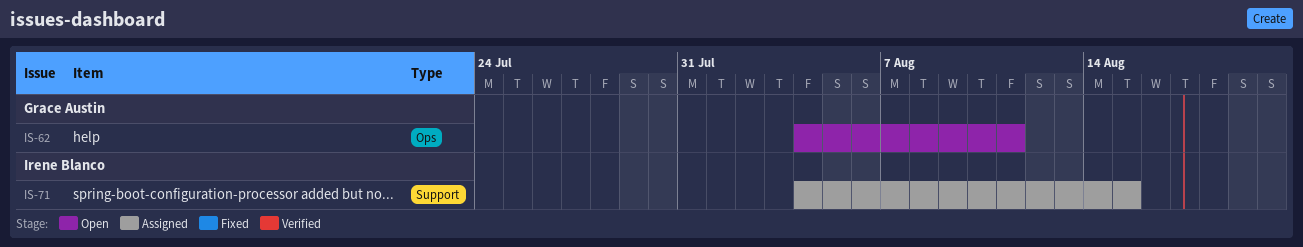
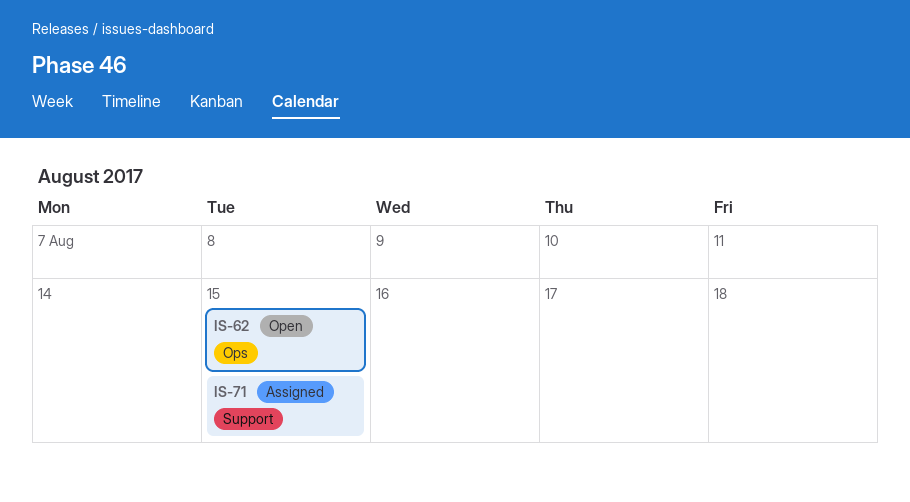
IS-62, due: Aug 11 -> Aug 15

